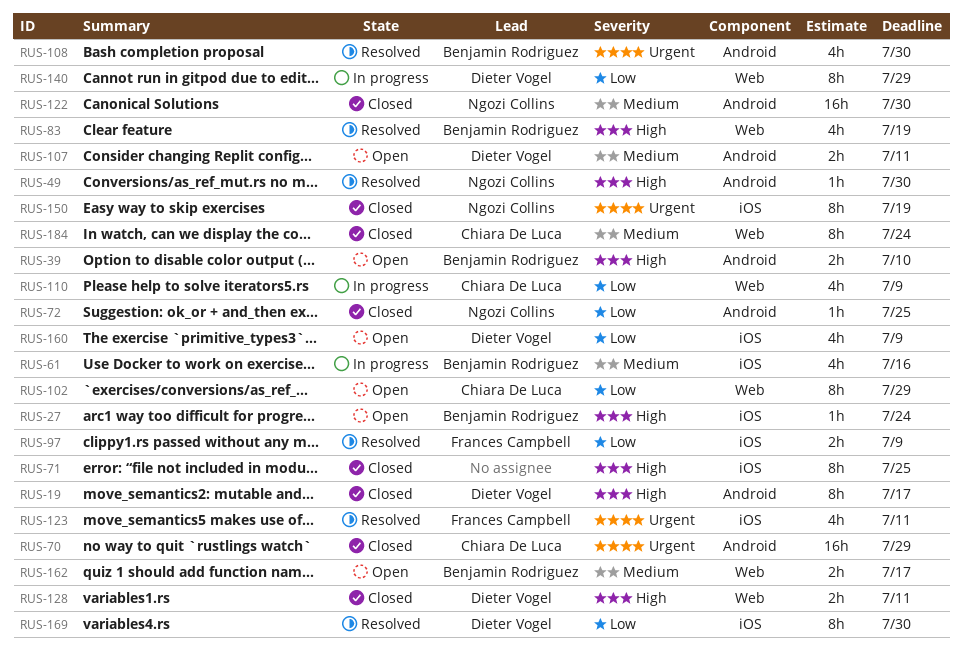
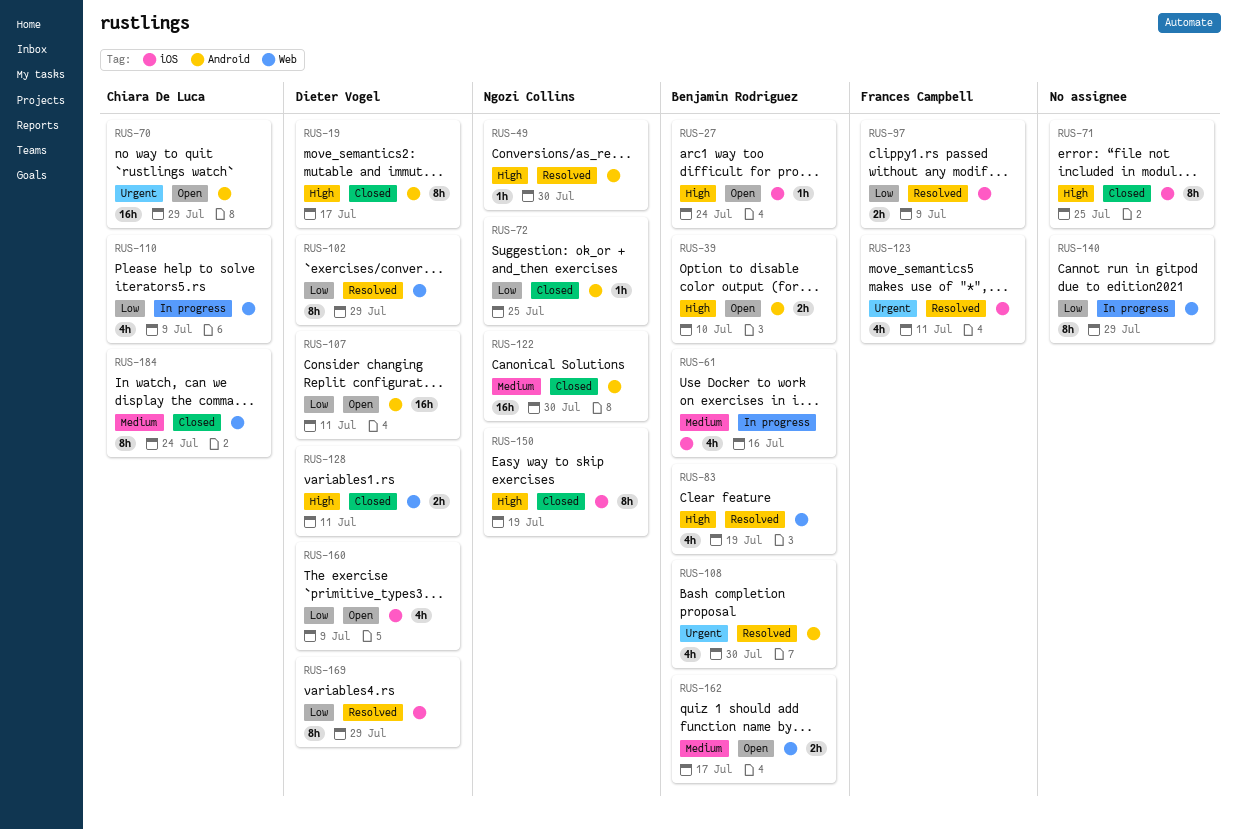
RUS-70, status: Closed -> Open
RUS-102, status: Open -> Resolved
RUS-102, owner: Chiara De Luca -> Dieter Vogel
RUS-107, priority: Medium -> Low
RUS-107, estimate: 2h -> 16h
RUS-140, owner: Dieter Vogel -> none
RUS-150, priority: Urgent -> High
RUS-169, due: Jul 30 -> Jul 29

